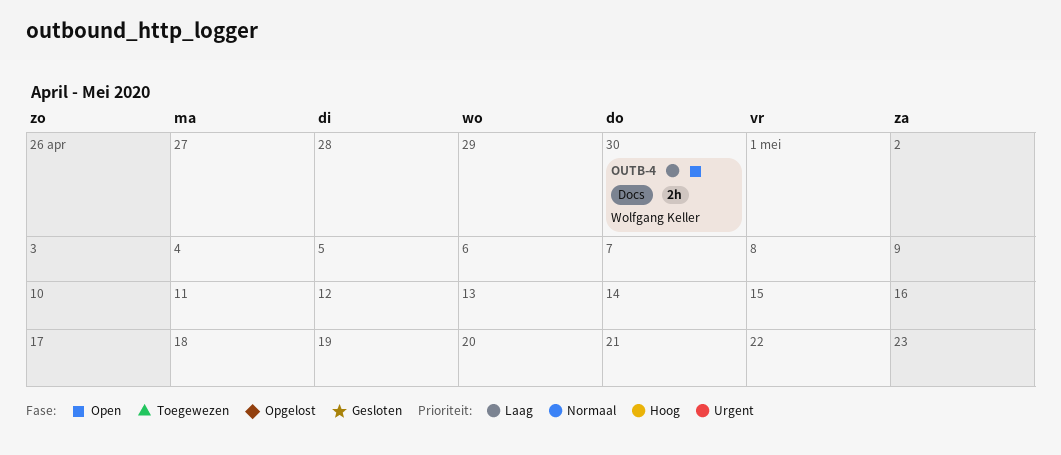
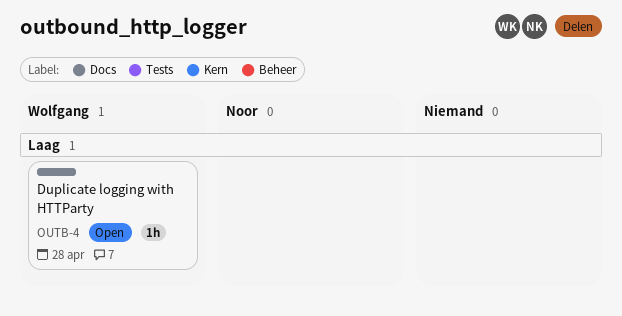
OUTB-4, estimate: 2h -> 1h
OUTB-4, due: Apr 30 -> Apr 28

